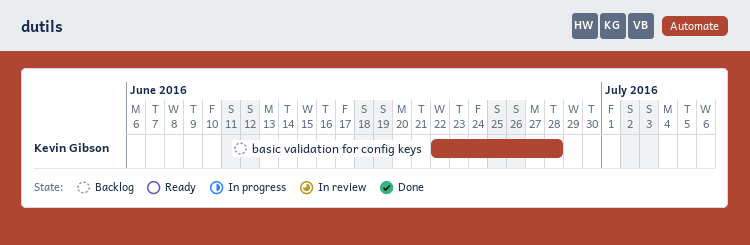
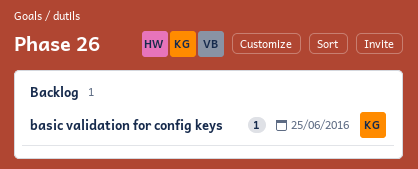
basic validation for config keys, due: Jun 28 -> Jun 25

